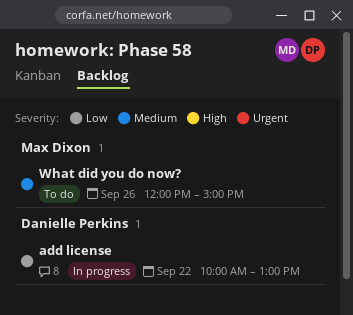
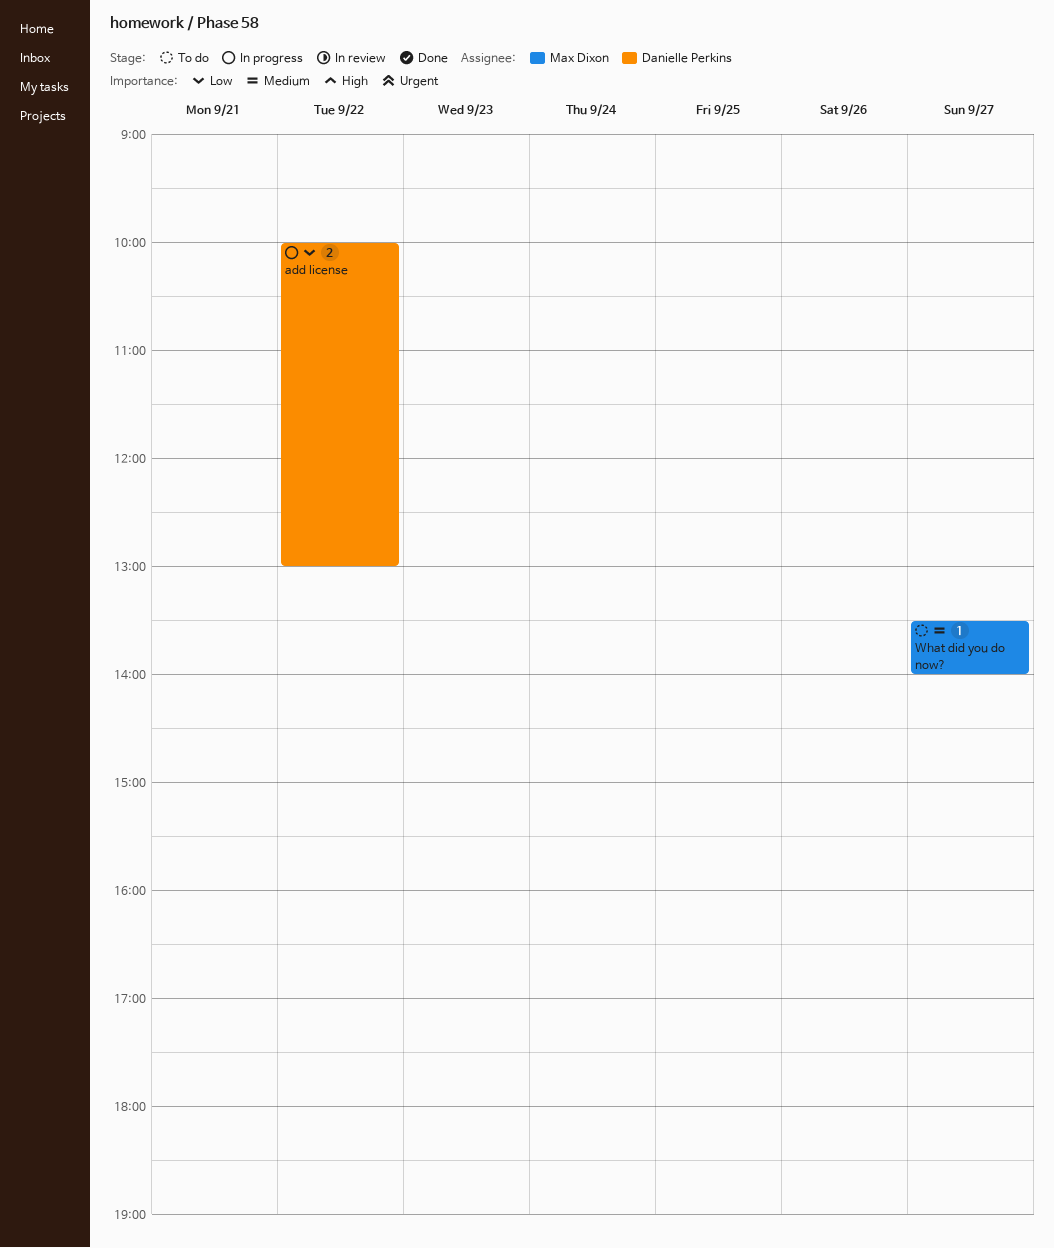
What did you do now?, day: Sep 26 -> Sep 27
What did you do now?, begins: 12:00 -> 13:30
What did you do now?, ends: 15:00 -> 14:00

